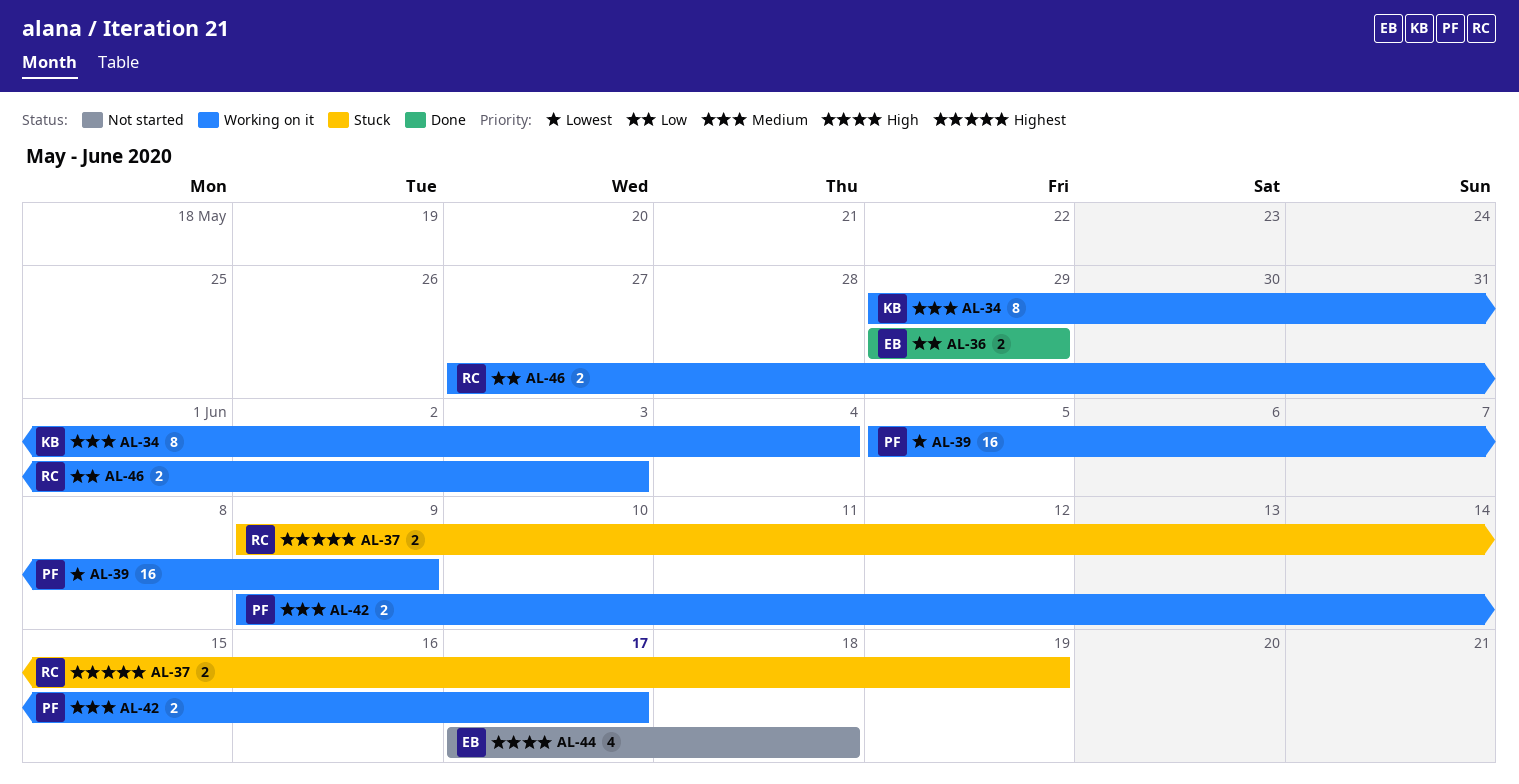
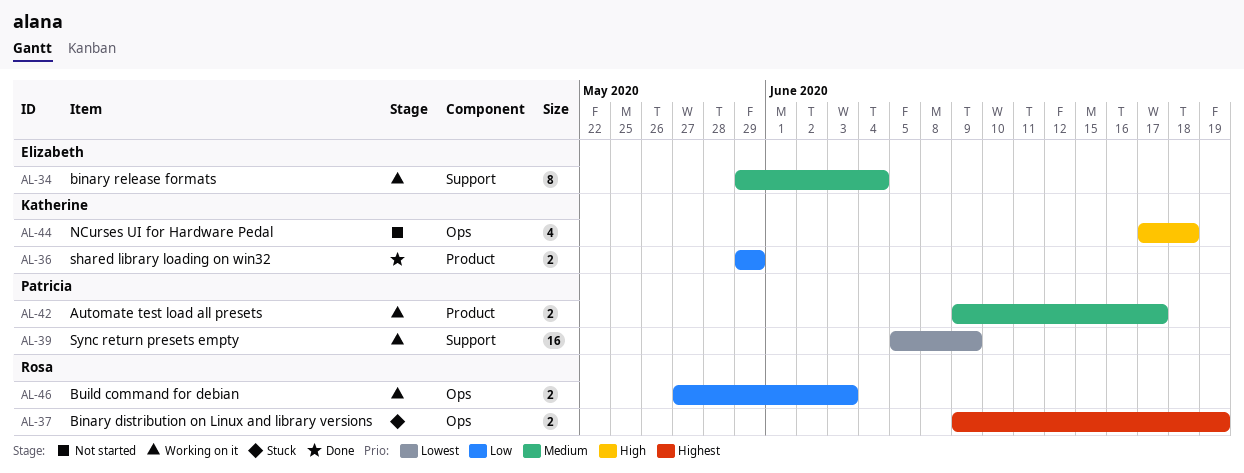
AL-34, owner: Katherine -> Elizabeth
AL-36, owner: Elizabeth -> Katherine
AL-44, owner: Elizabeth -> Katherine

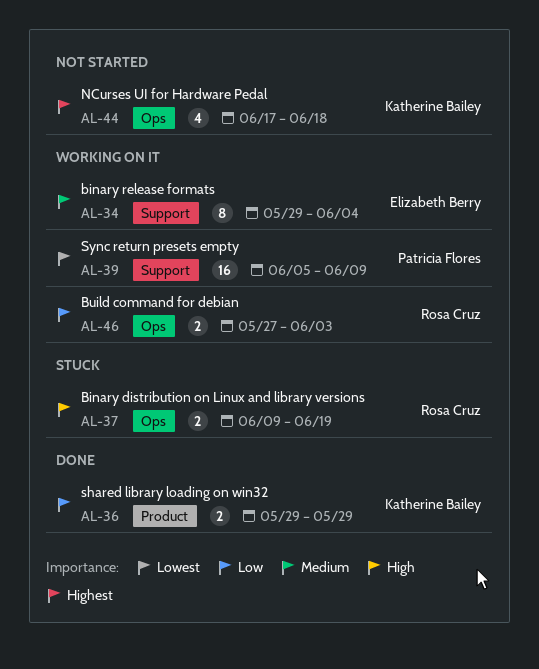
AL-37, priority: Highest -> High
AL-42: present -> none
AL-44, priority: High -> Highest

